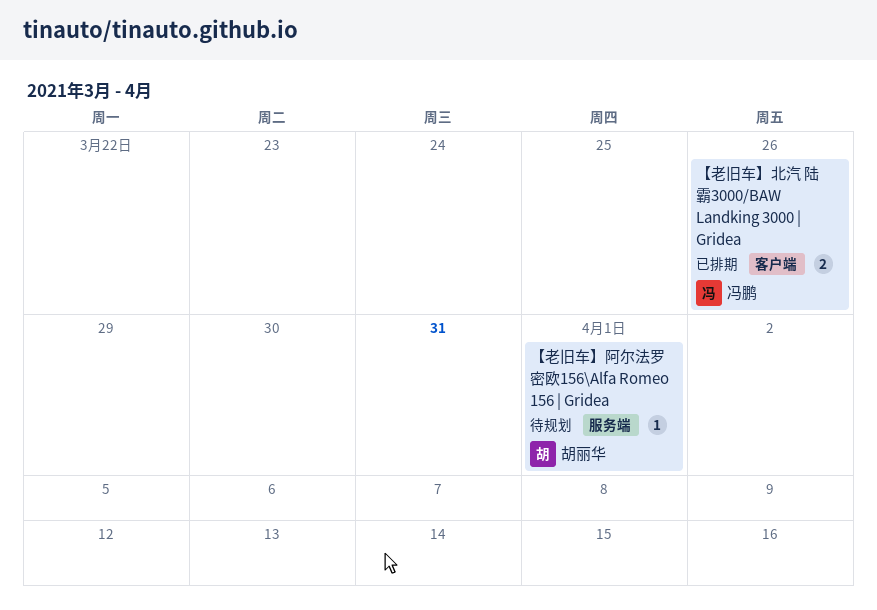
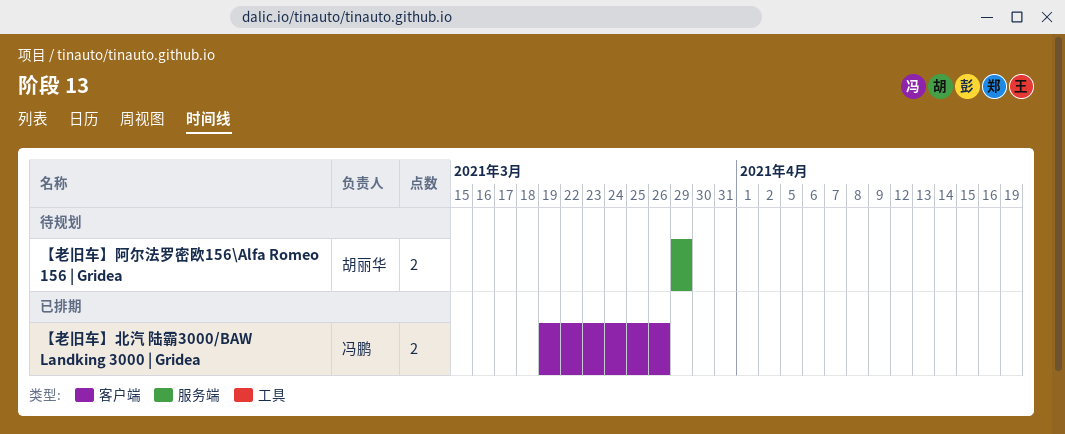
【老旧车】阿尔法罗密欧156\Alfa Romeo 156 | Gridea, estimate: 1 -> 2
【老旧车】阿尔法罗密欧156\Alfa Romeo 156 | Gridea, due: Apr 1 -> Mar 29

